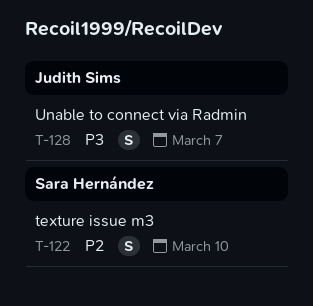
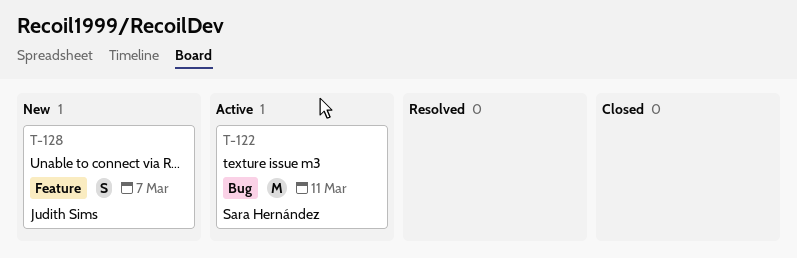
T-122, estimate: S -> M
T-122, due: Mar 10 -> Mar 11

